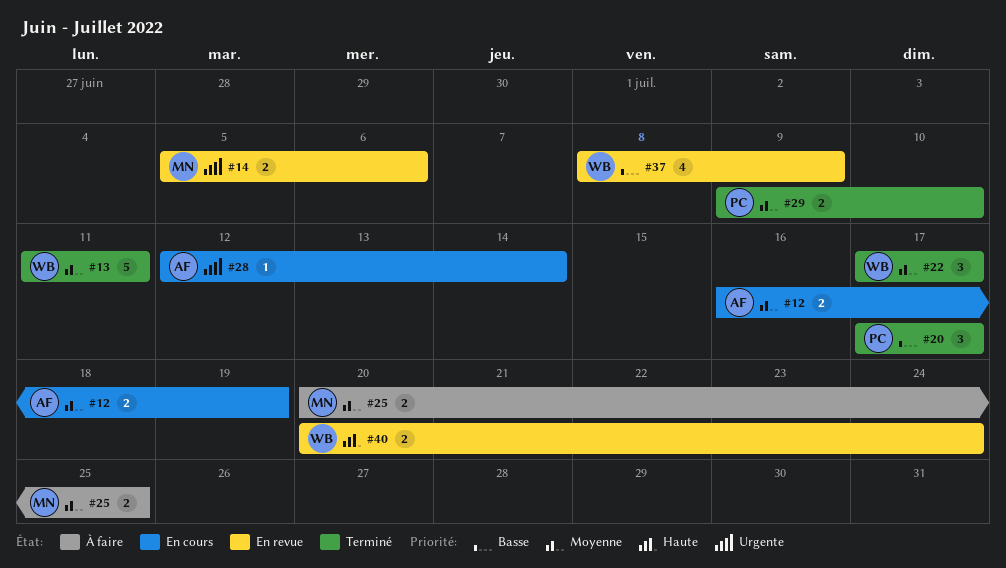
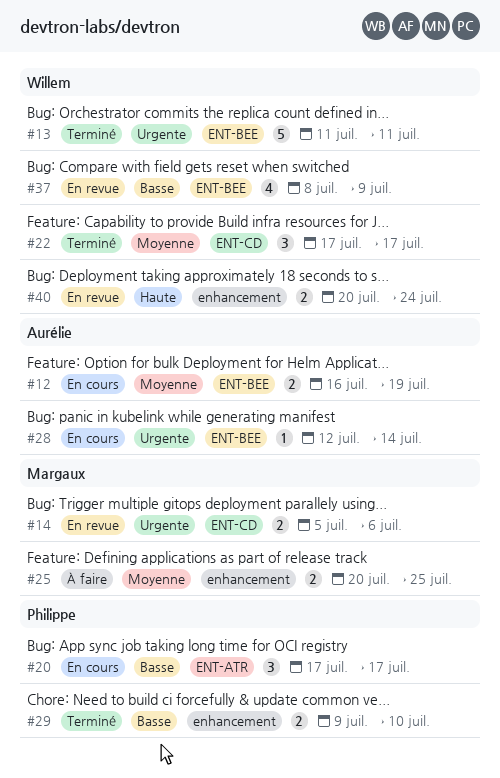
#13, priority: Moyenne -> Urgente
#20, status: Terminé -> En cours
#29, priority: Moyenne -> Basse

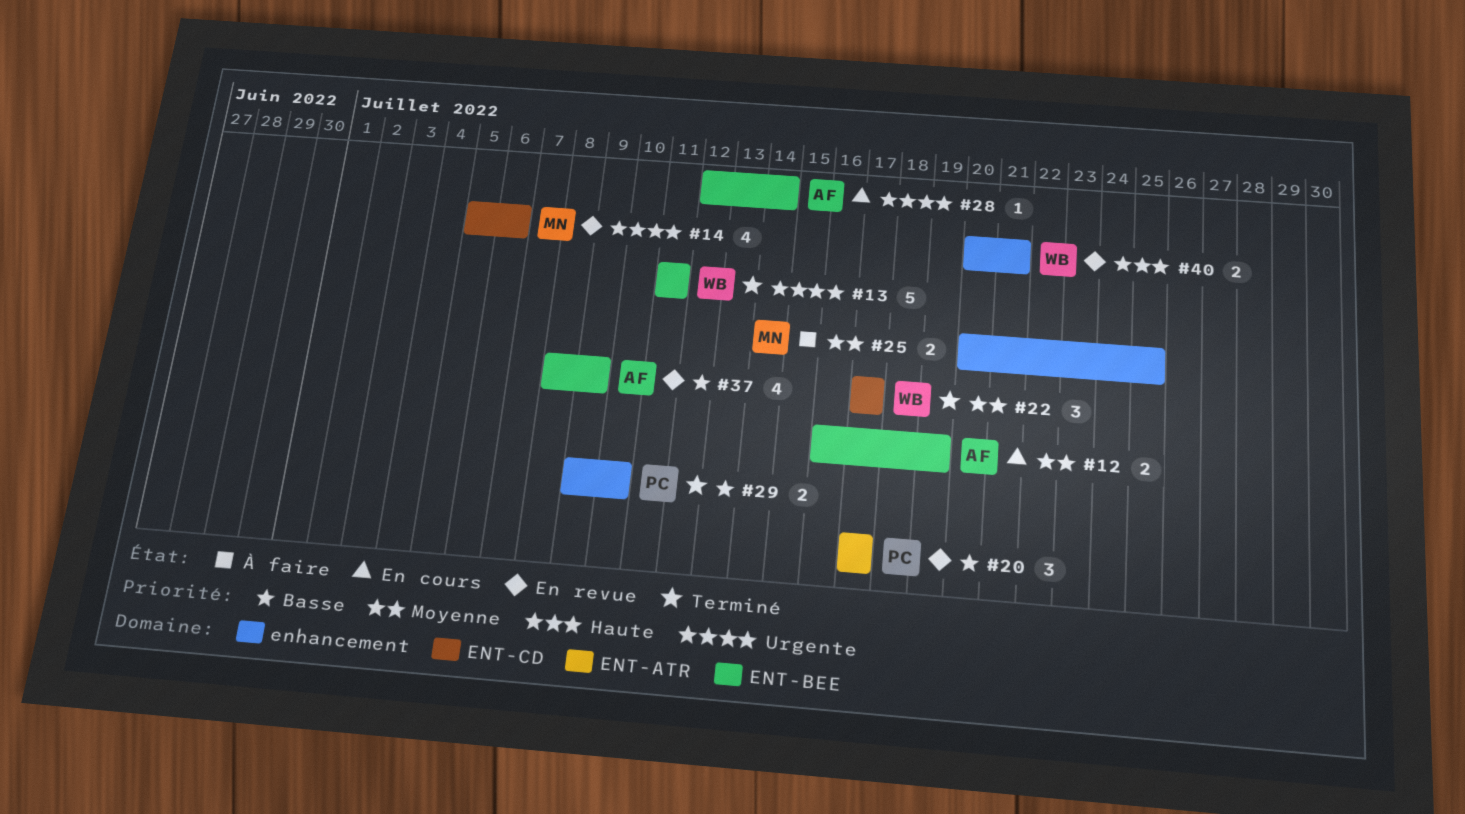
#14, estimate: 2 -> 4
#20, status: En cours -> En revue
#37, owner: Willem -> Aurélie
#40, due: Jul 24 -> Jul 21

